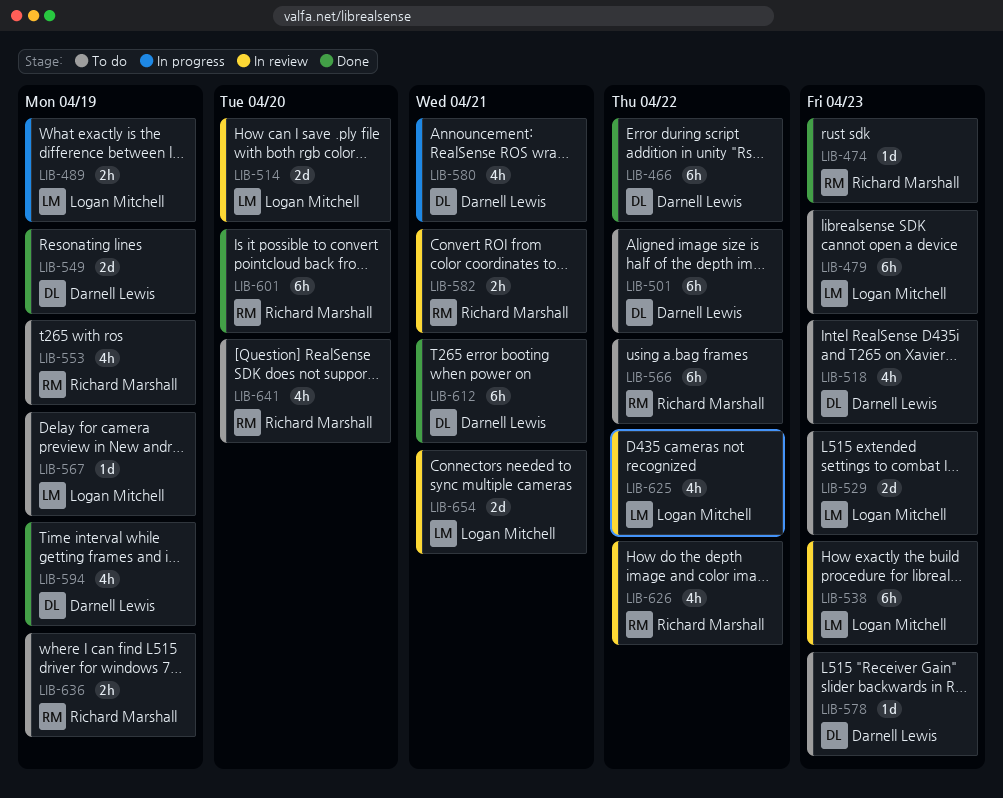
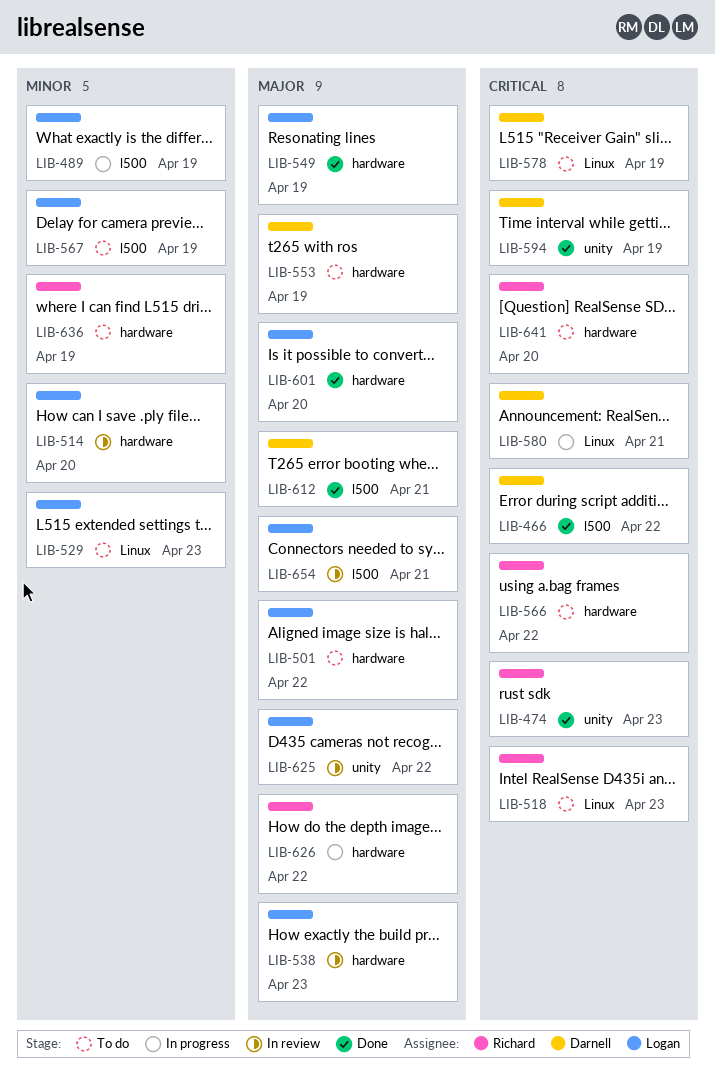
LIB-479: present -> none
LIB-501, owner: Darnell Lewis -> Logan Mitchell
LIB-518, owner: Darnell Lewis -> Richard Marshall
LIB-549, owner: Darnell Lewis -> Logan Mitchell
LIB-553, owner: Richard Marshall -> Darnell Lewis
LIB-578, due: Apr 23 -> Apr 19
LIB-582: present -> none
LIB-601, owner: Richard Marshall -> Logan Mitchell
LIB-626, status: In review -> In progress

